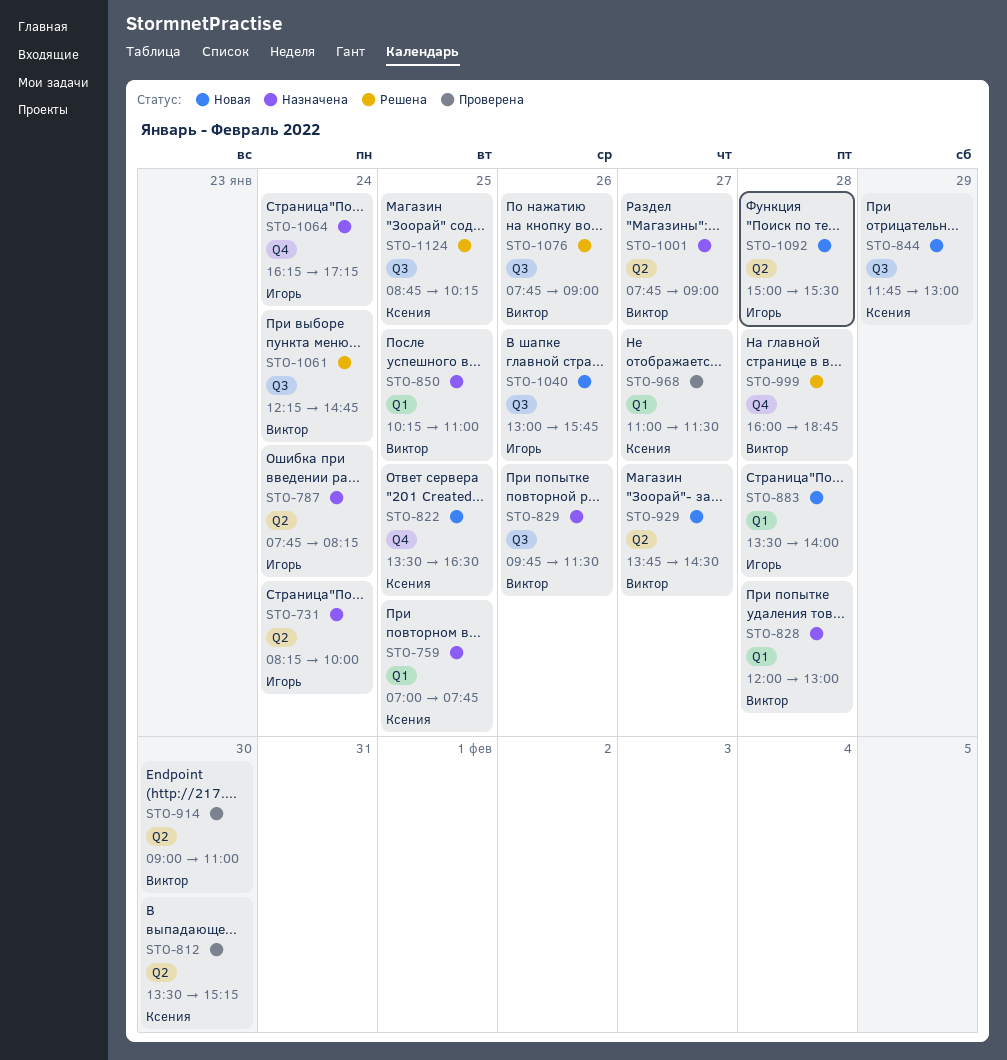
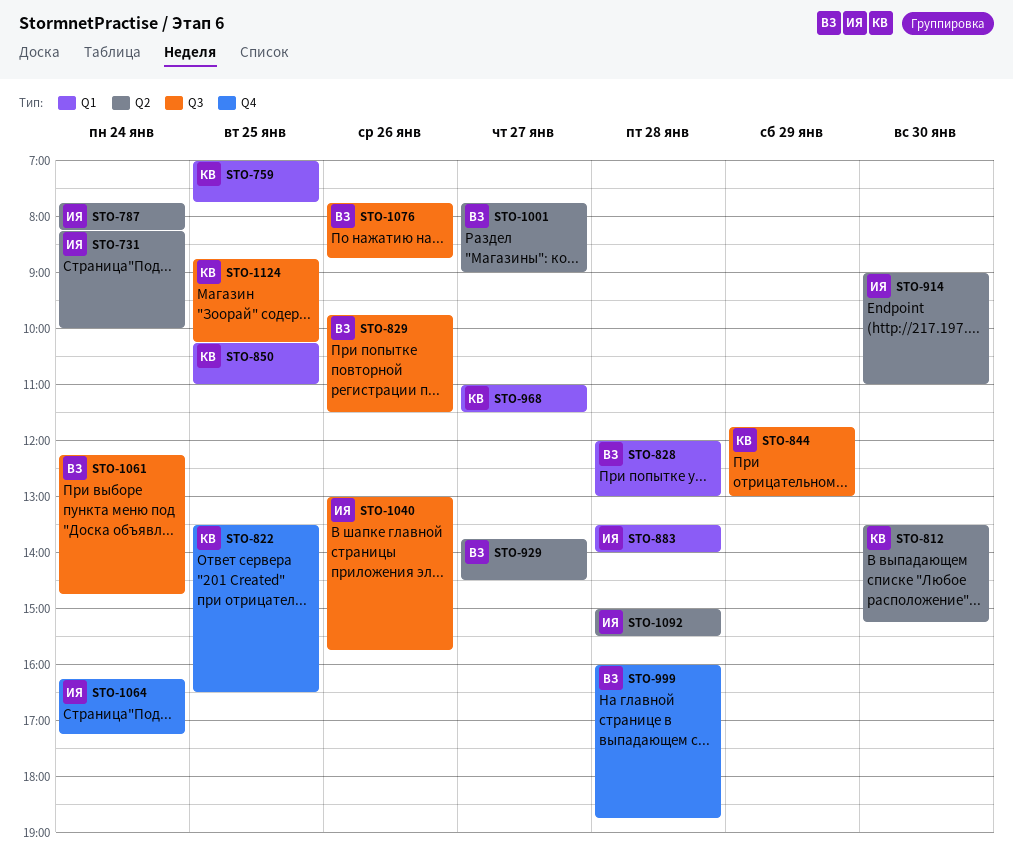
STO-850, owner: Виктор -> Ксения
STO-914, owner: Виктор -> Игорь
STO-1076, ends: 09:00 -> 08:45

